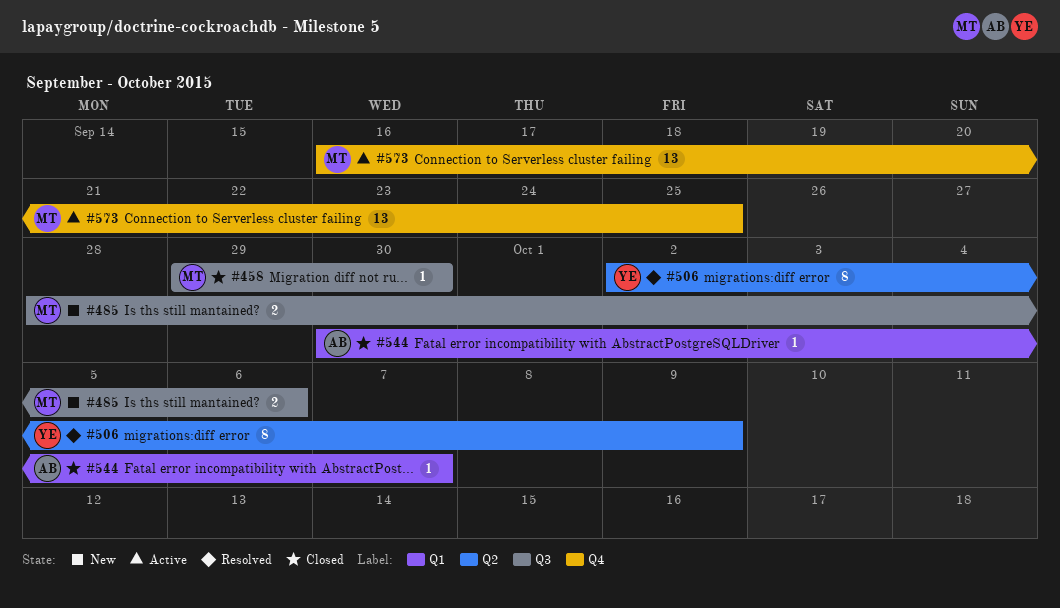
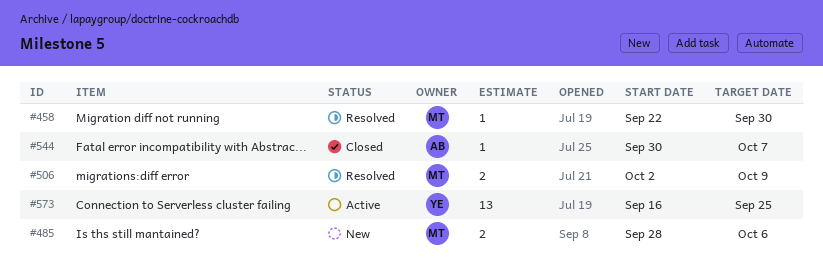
#458, status: Closed -> Resolved
#458, start: Sep 29 -> Sep 22
#506, owner: YE -> MT
#506, estimate: 8 -> 2
#573, owner: MT -> YE

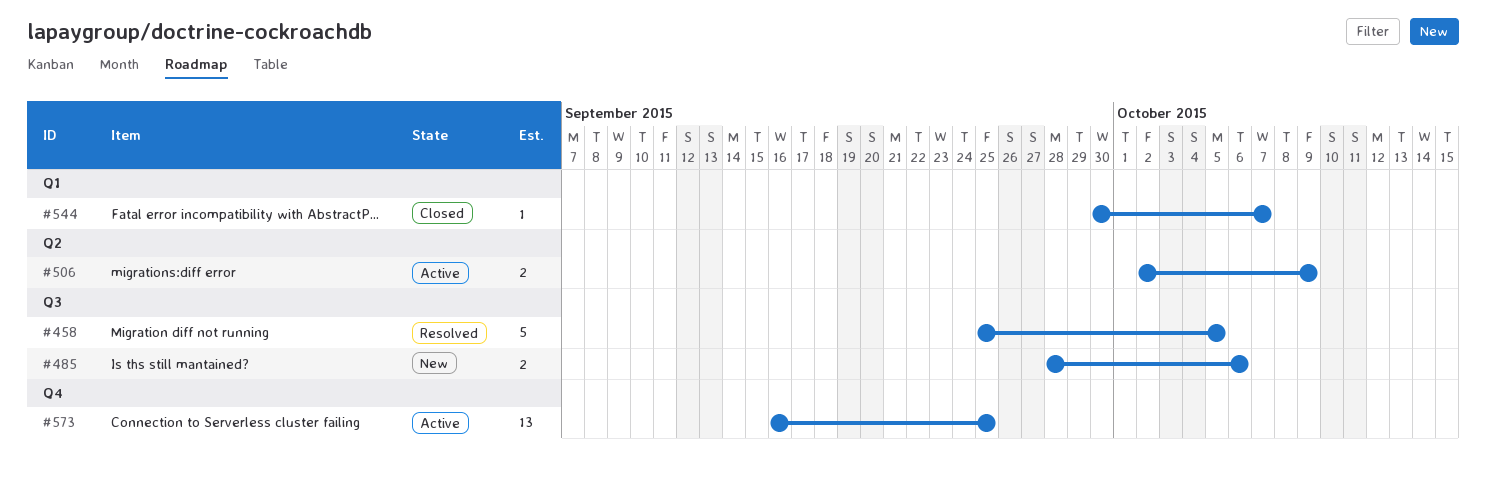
#458, estimate: 1 -> 5
#458, start: Sep 22 -> Sep 25
#458, due: Sep 30 -> Oct 5
#506, status: Resolved -> Active

